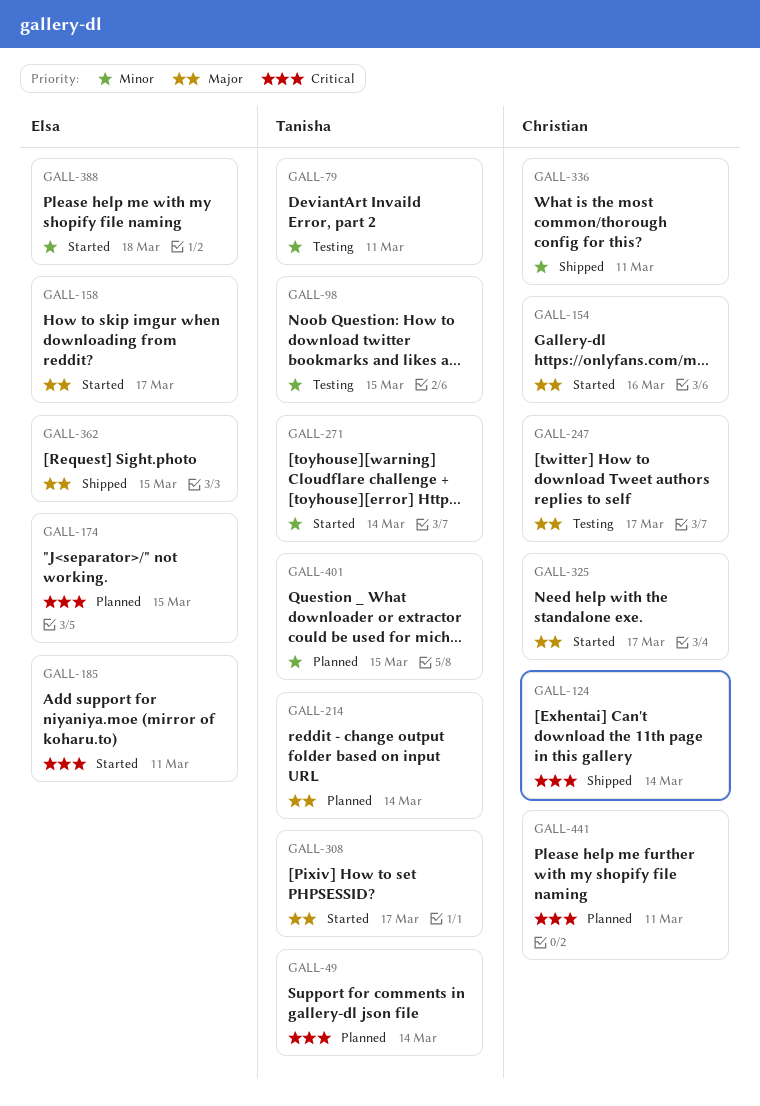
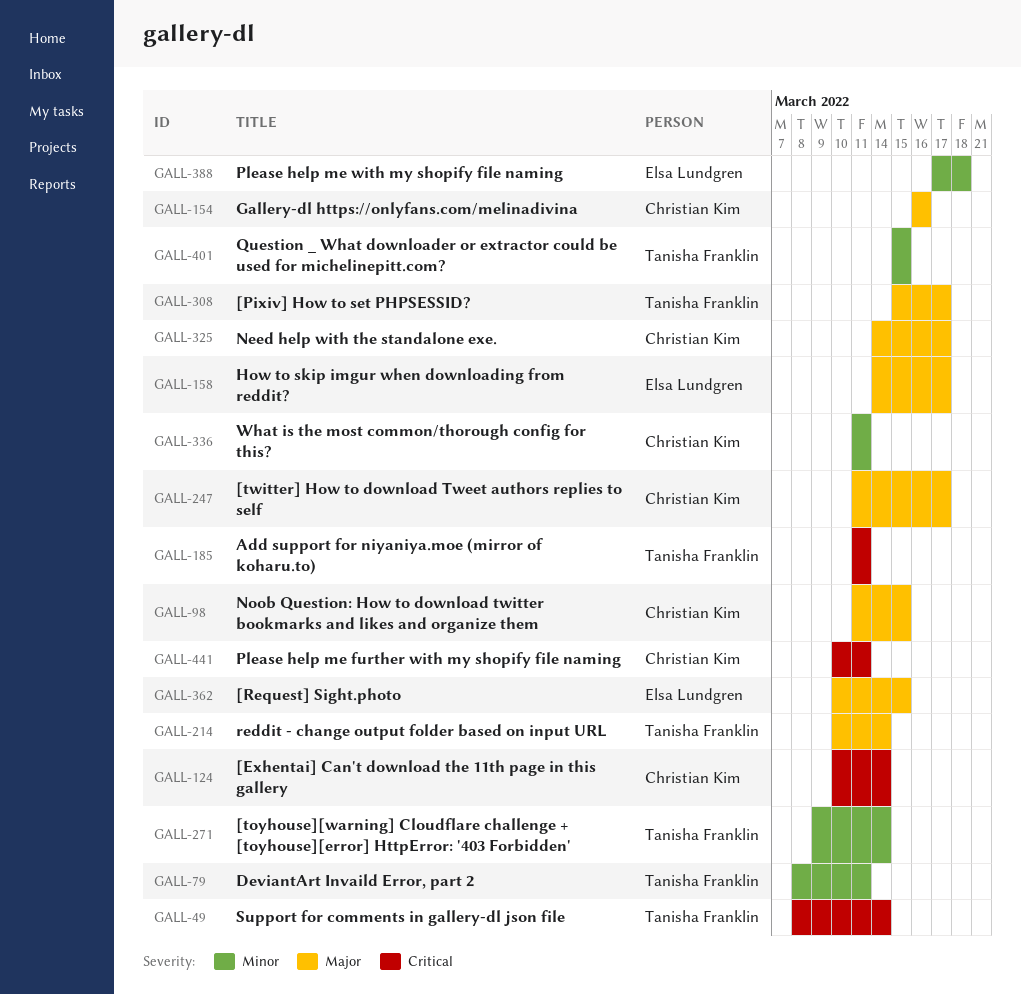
GALL-98, owner: Tanisha Franklin -> Christian Kim
GALL-98, priority: Minor -> Major
GALL-174: present -> none
GALL-185, owner: Elsa Lundgren -> Tanisha Franklin

